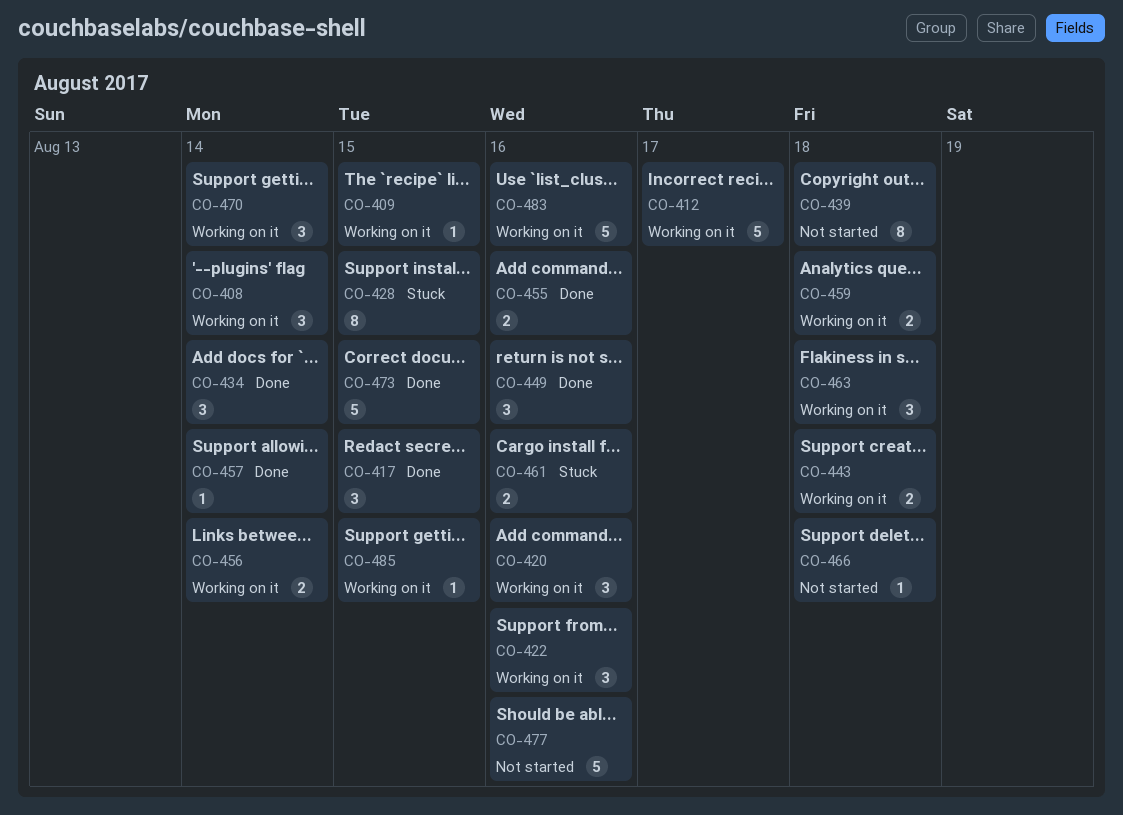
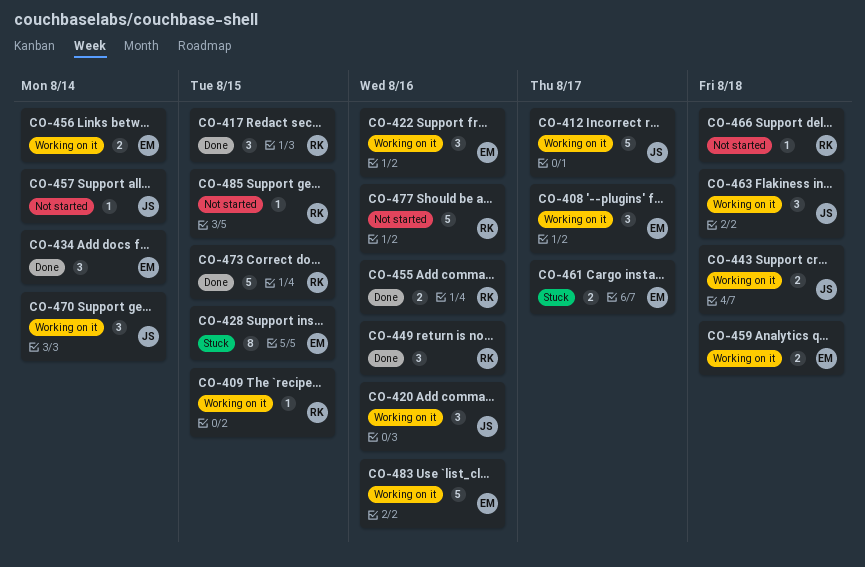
CO-408, due: Aug 14 -> Aug 17
CO-439: present -> none
CO-457, status: Done -> Not started
CO-461, due: Aug 16 -> Aug 17
CO-485, status: Working on it -> Not started

